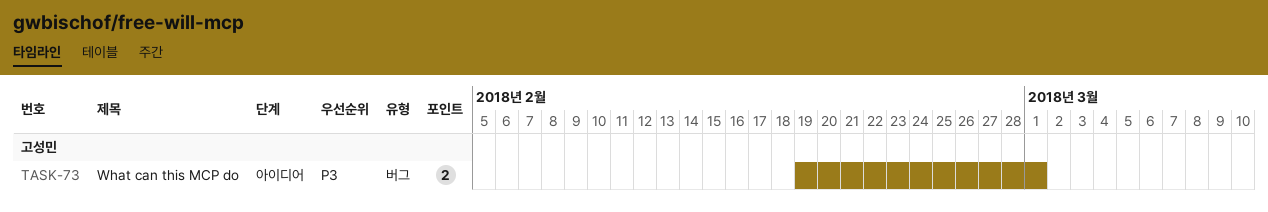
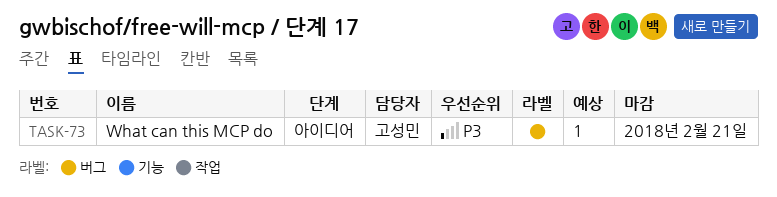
TASK-73, estimate: 2 -> 1
TASK-73, due: Mar 1 -> Feb 21

